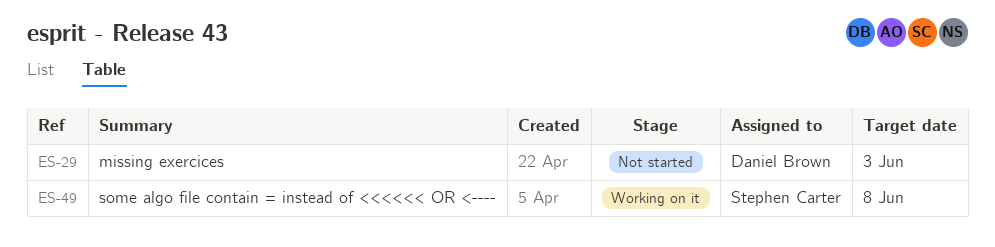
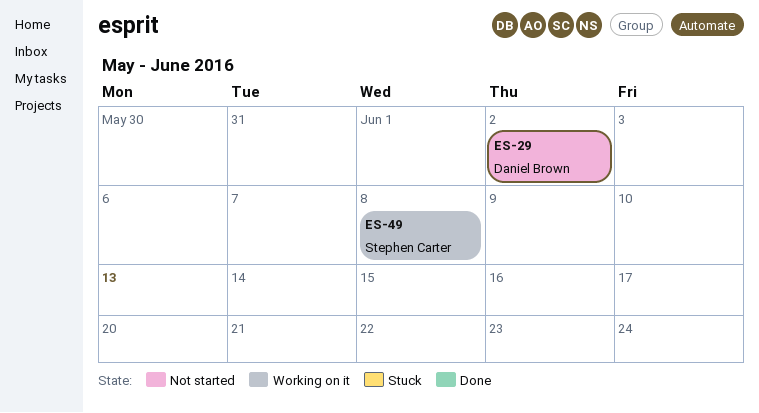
ES-29, due: Jun 3 -> Jun 2

